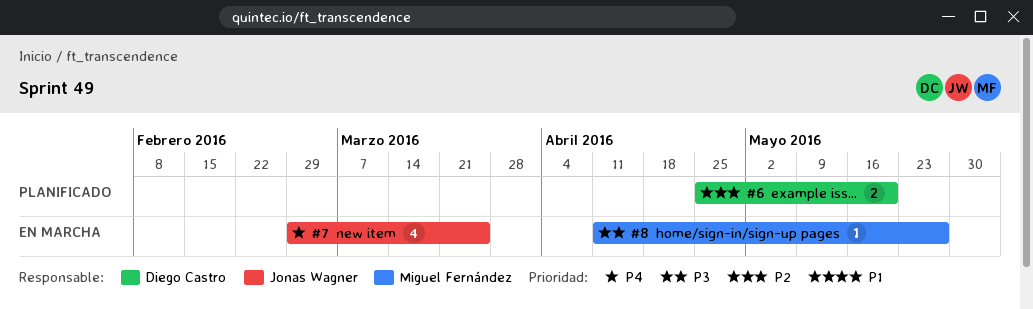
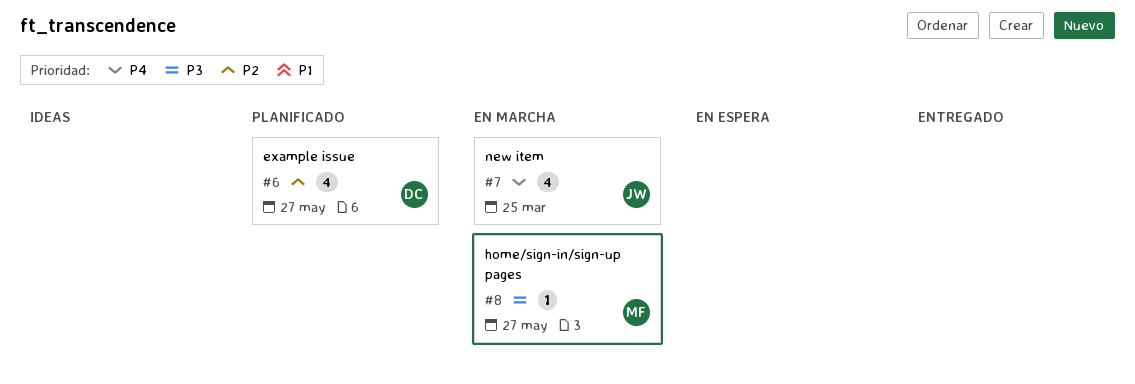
#6, estimate: 2 -> 4
#6, due: May 20 -> May 27

